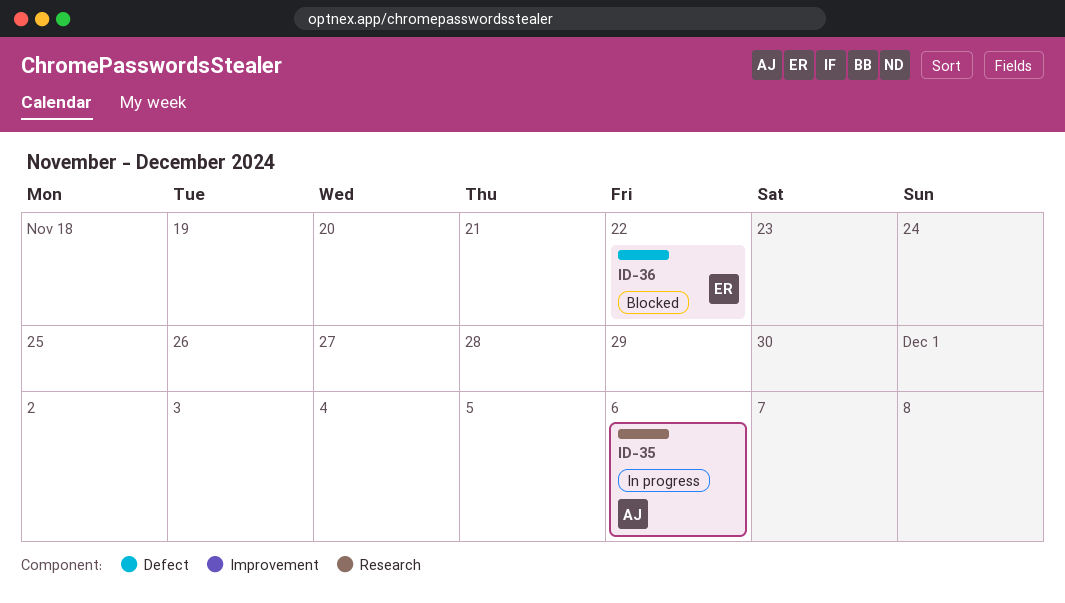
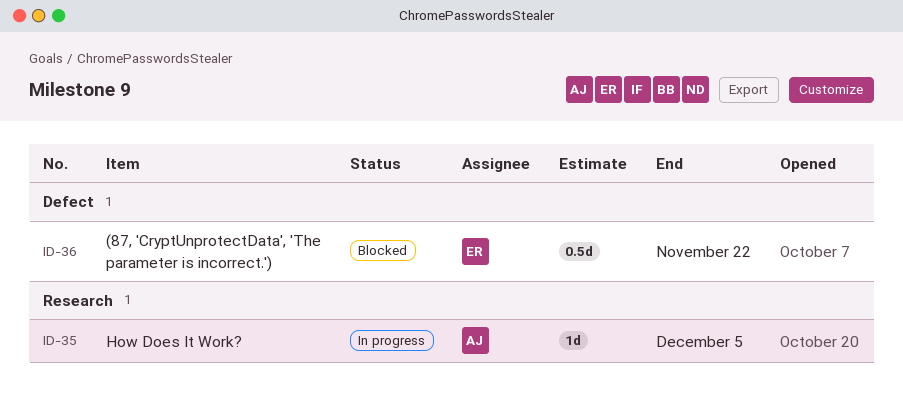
ID-35, due: Dec 6 -> Dec 5

